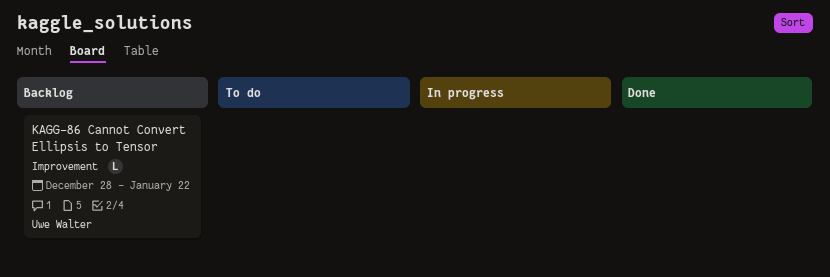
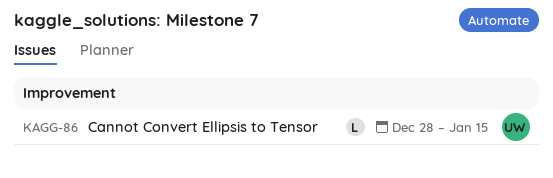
KAGG-86, due: Jan 22 -> Jan 15

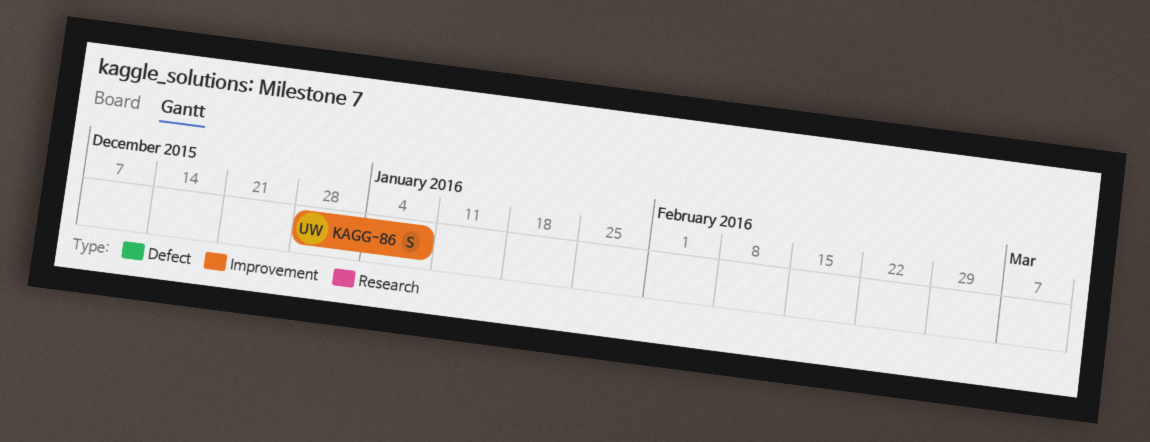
KAGG-86, estimate: L -> S
KAGG-86, due: Jan 15 -> Jan 8

